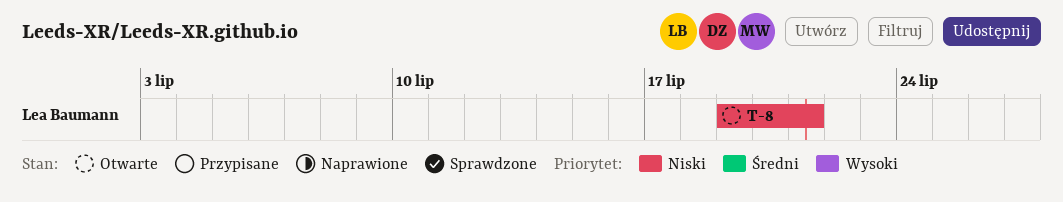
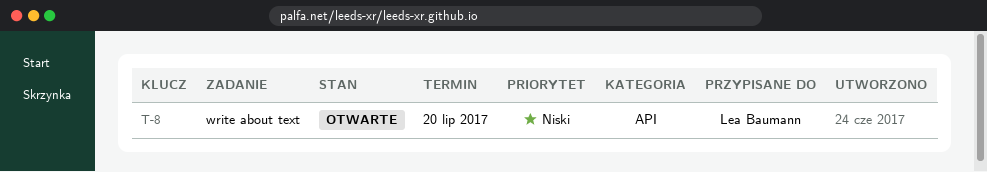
T-8, due: Jul 21 -> Jul 20

